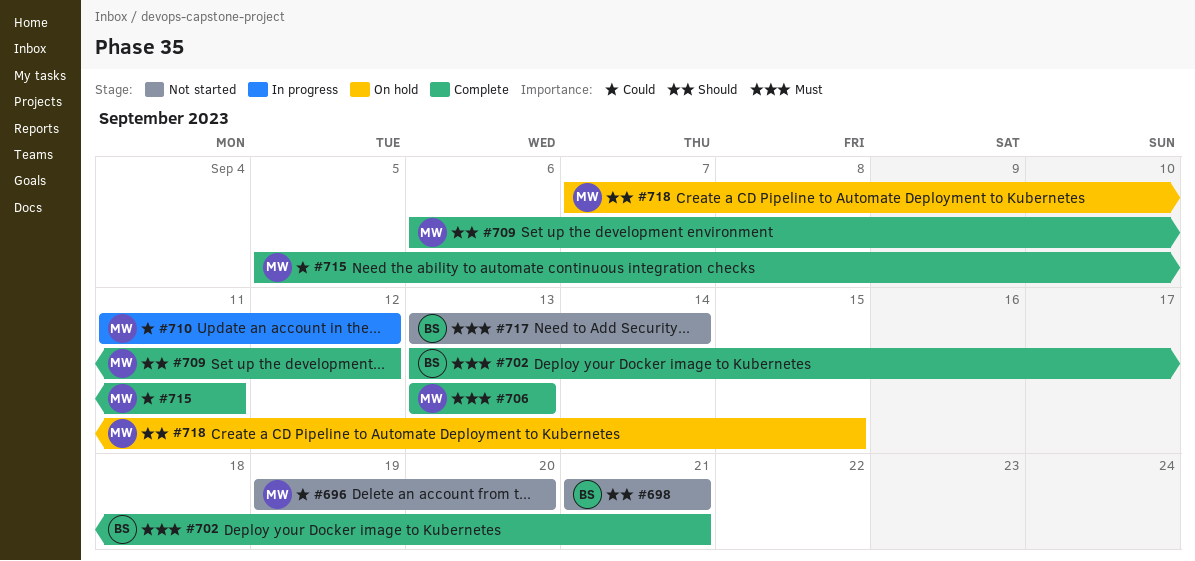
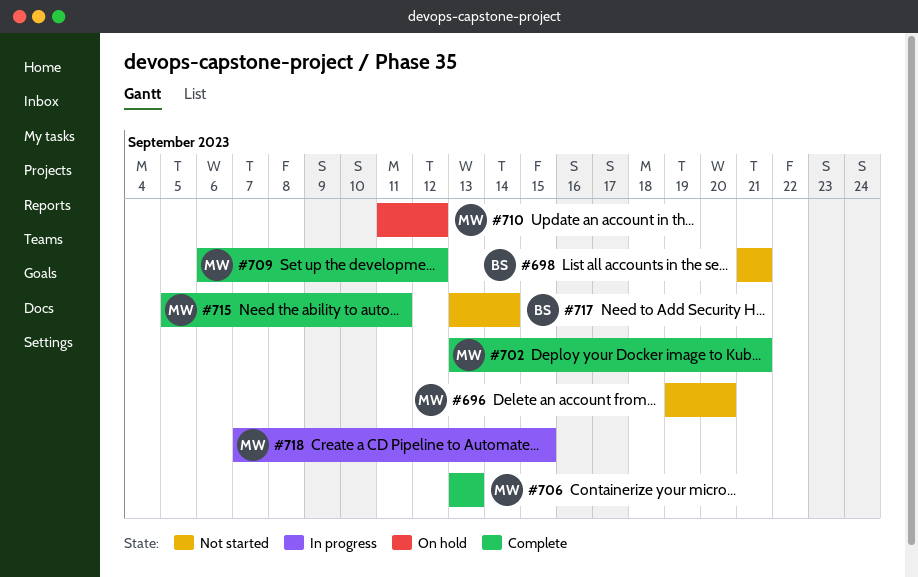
#702, owner: BS -> MW
#710, status: In progress -> On hold
#718, status: On hold -> In progress

